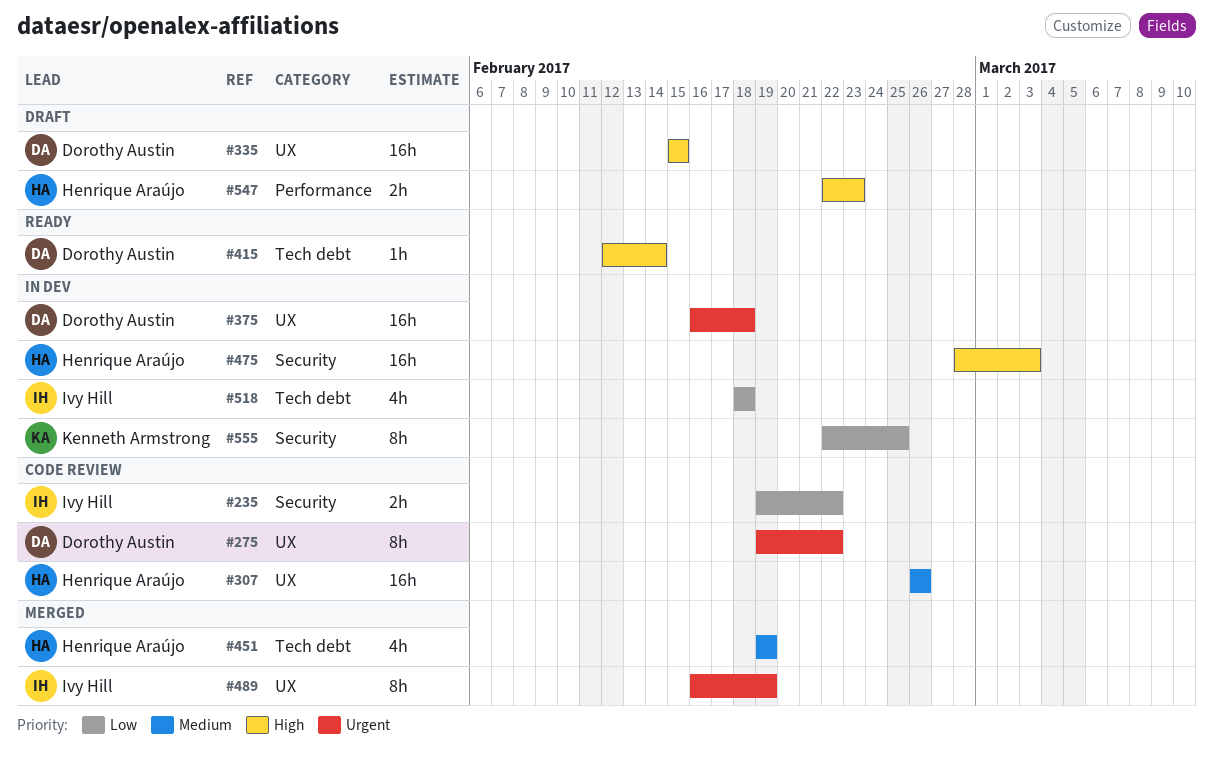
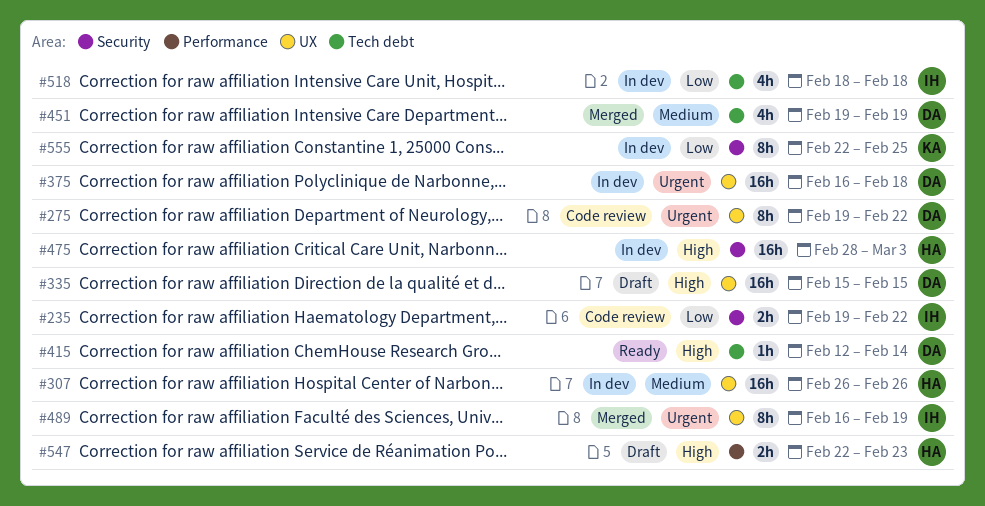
#307, status: Code review -> In dev
#451, owner: Henrique Araújo -> Dorothy Austin

